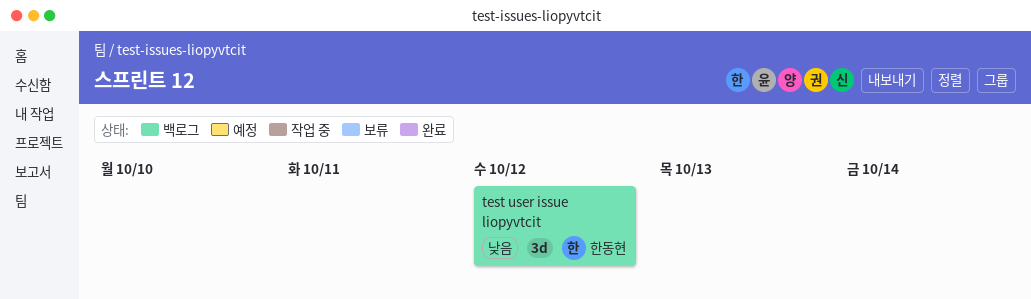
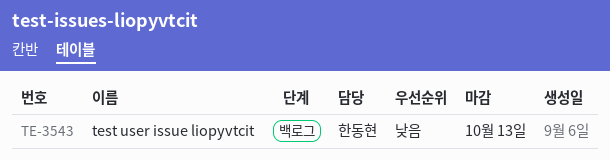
test user issue liopyvtcit, due: Oct 12 -> Oct 13

